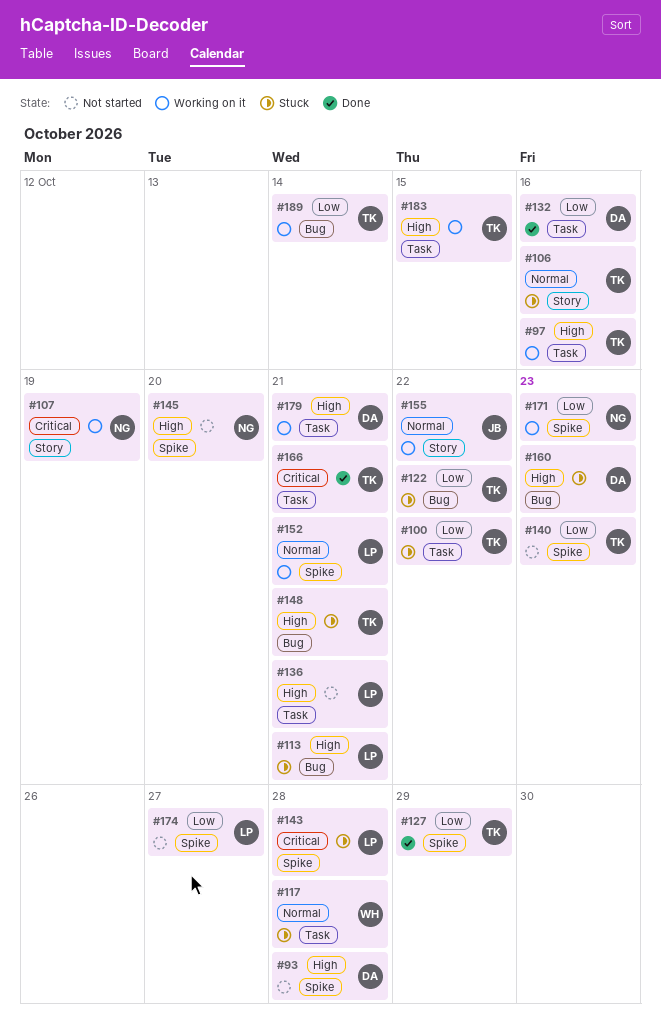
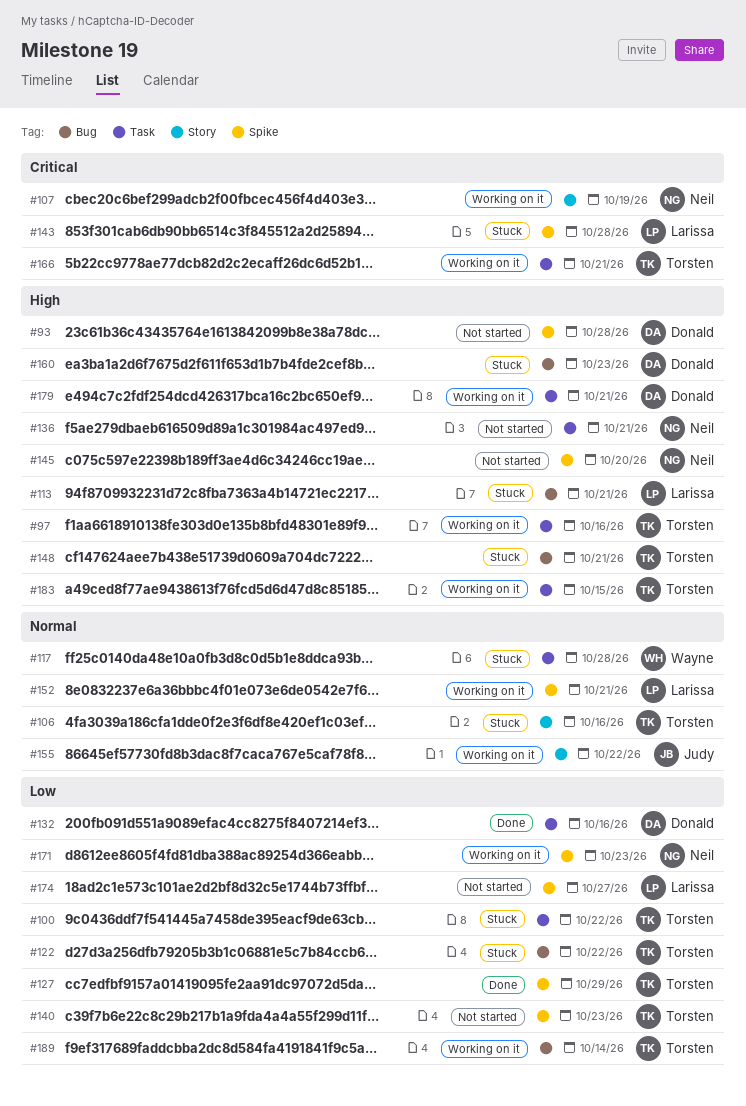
#136, owner: Larissa -> Neil
#166, status: Done -> Working on it

